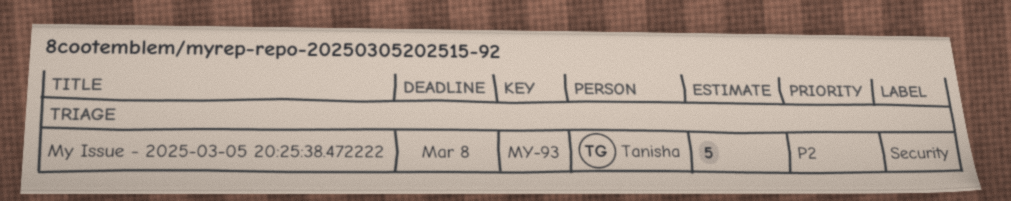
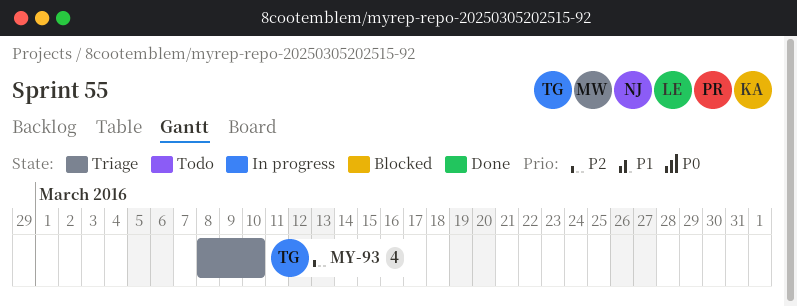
MY-93, estimate: 5 -> 4
MY-93, due: Mar 8 -> Mar 10

